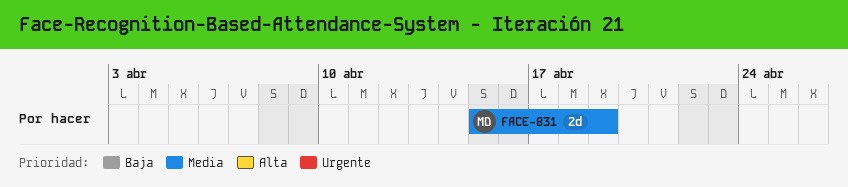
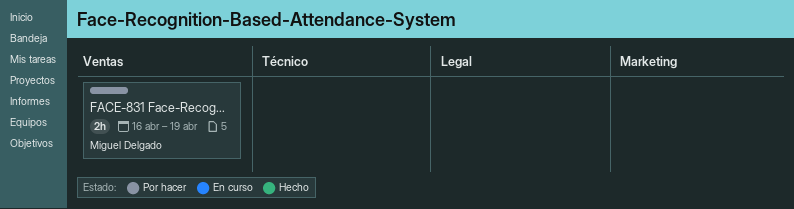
FACE-831, estimate: 2d -> 2h
FACE-831, start: Apr 15 -> Apr 16

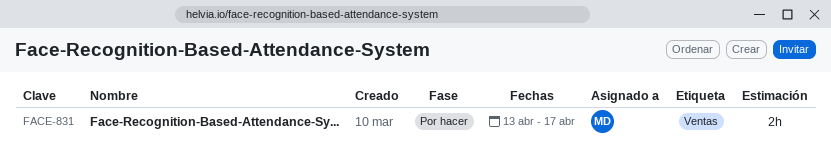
FACE-831, start: Apr 16 -> Apr 13
FACE-831, due: Apr 19 -> Apr 17

